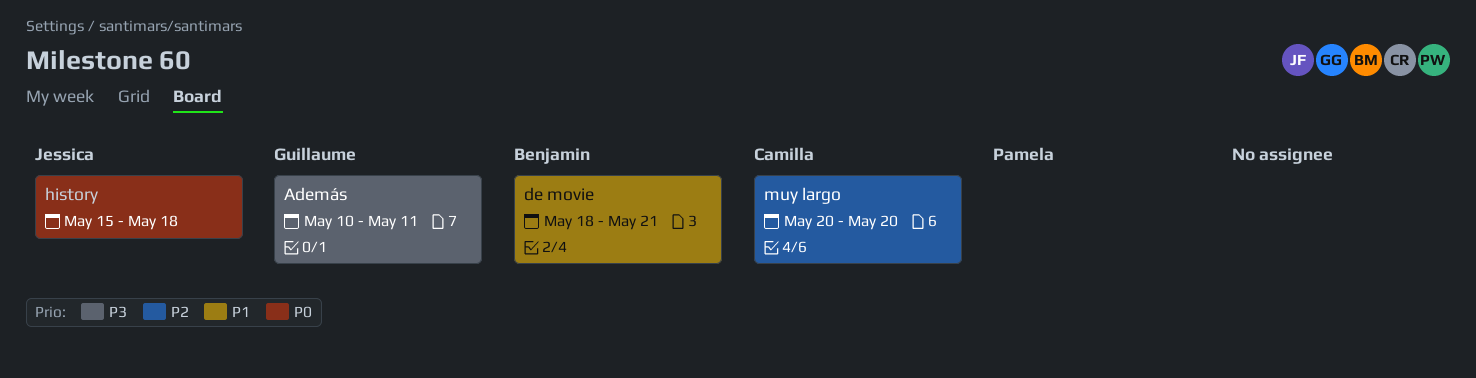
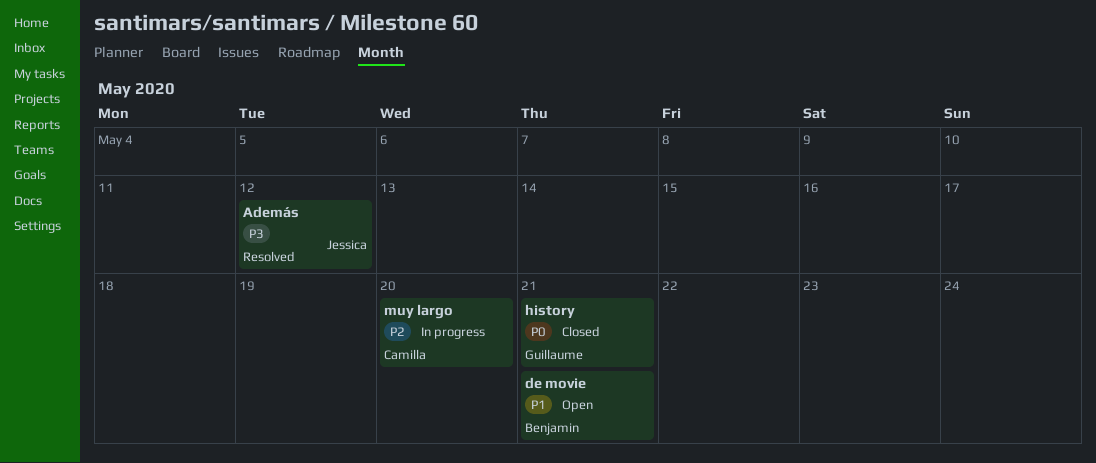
Además, owner: Guillaume -> Jessica
Además, due: May 11 -> May 12
history, owner: Jessica -> Guillaume
history, due: May 18 -> May 21

